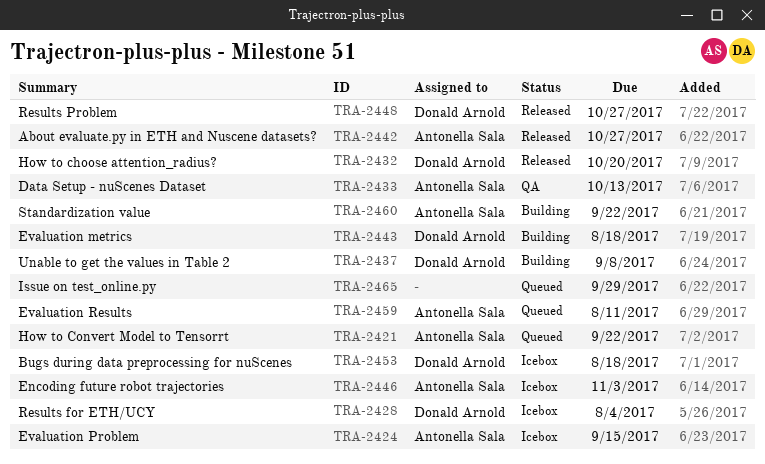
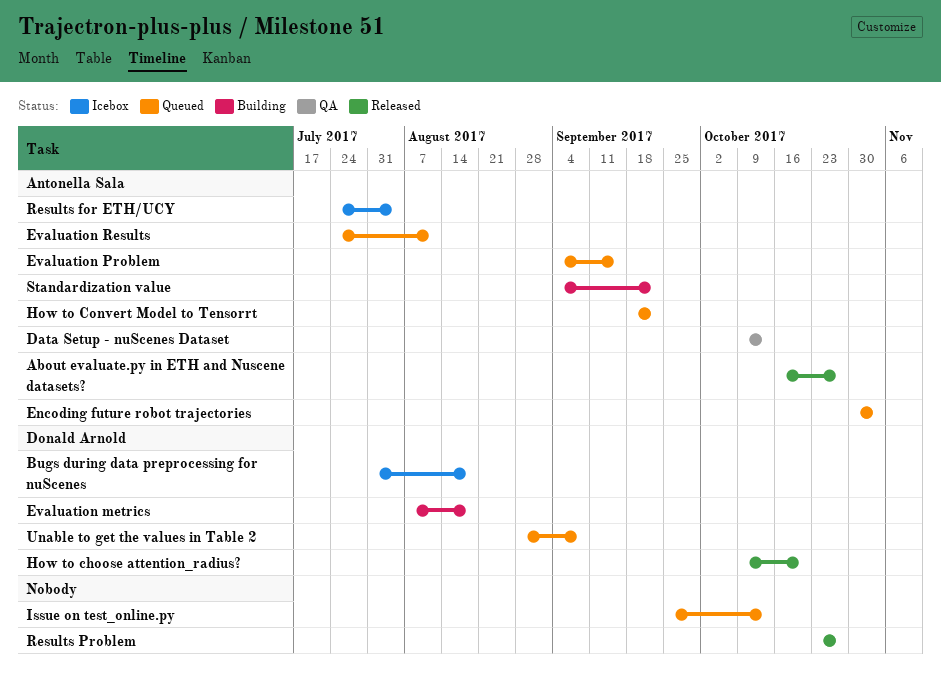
Encoding future robot trajectories, status: Icebox -> Queued
Evaluation Problem, status: Icebox -> Queued
Issue on test_online.py, due: Sep 29 -> Oct 13
Results for ETH/UCY, owner: Donald Arnold -> Antonella Sala
Results Problem, owner: Donald Arnold -> none
Unable to get the values in Table 2, status: Building -> Queued

